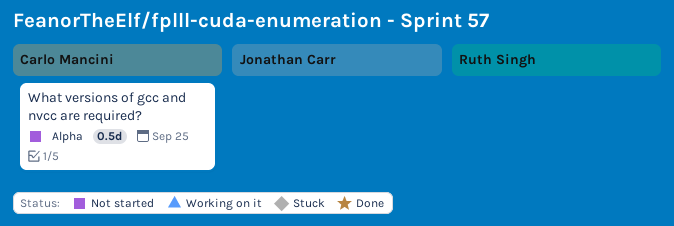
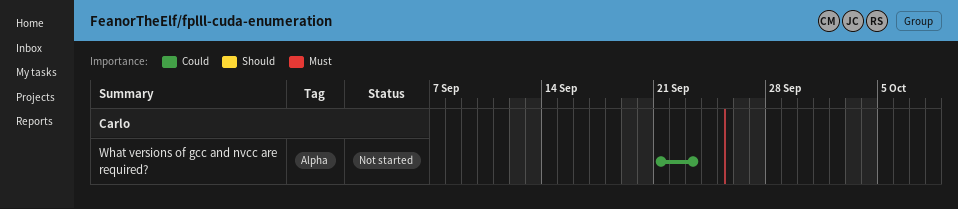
What versions of gcc and nvcc are required?, due: Sep 25 -> Sep 23

